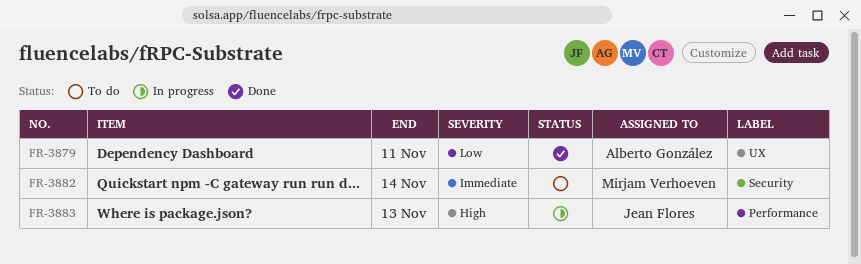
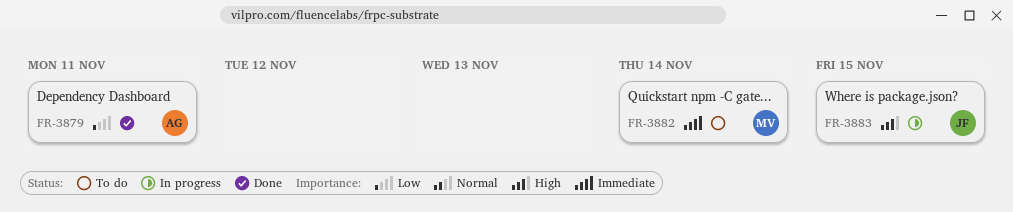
FR-3883, due: Nov 13 -> Nov 15

